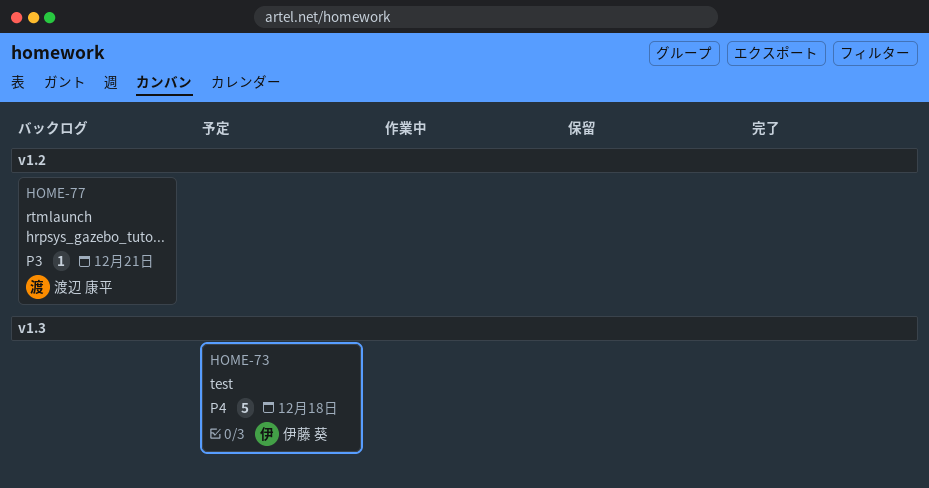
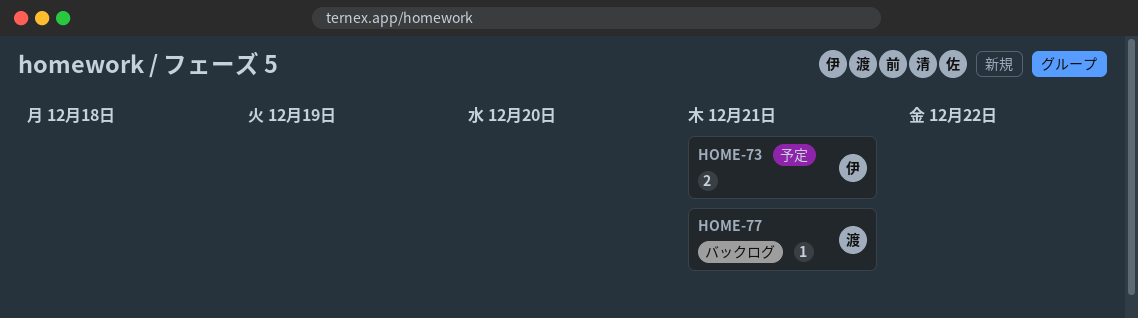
HOME-73, estimate: 5 -> 2
HOME-73, due: Dec 18 -> Dec 21

